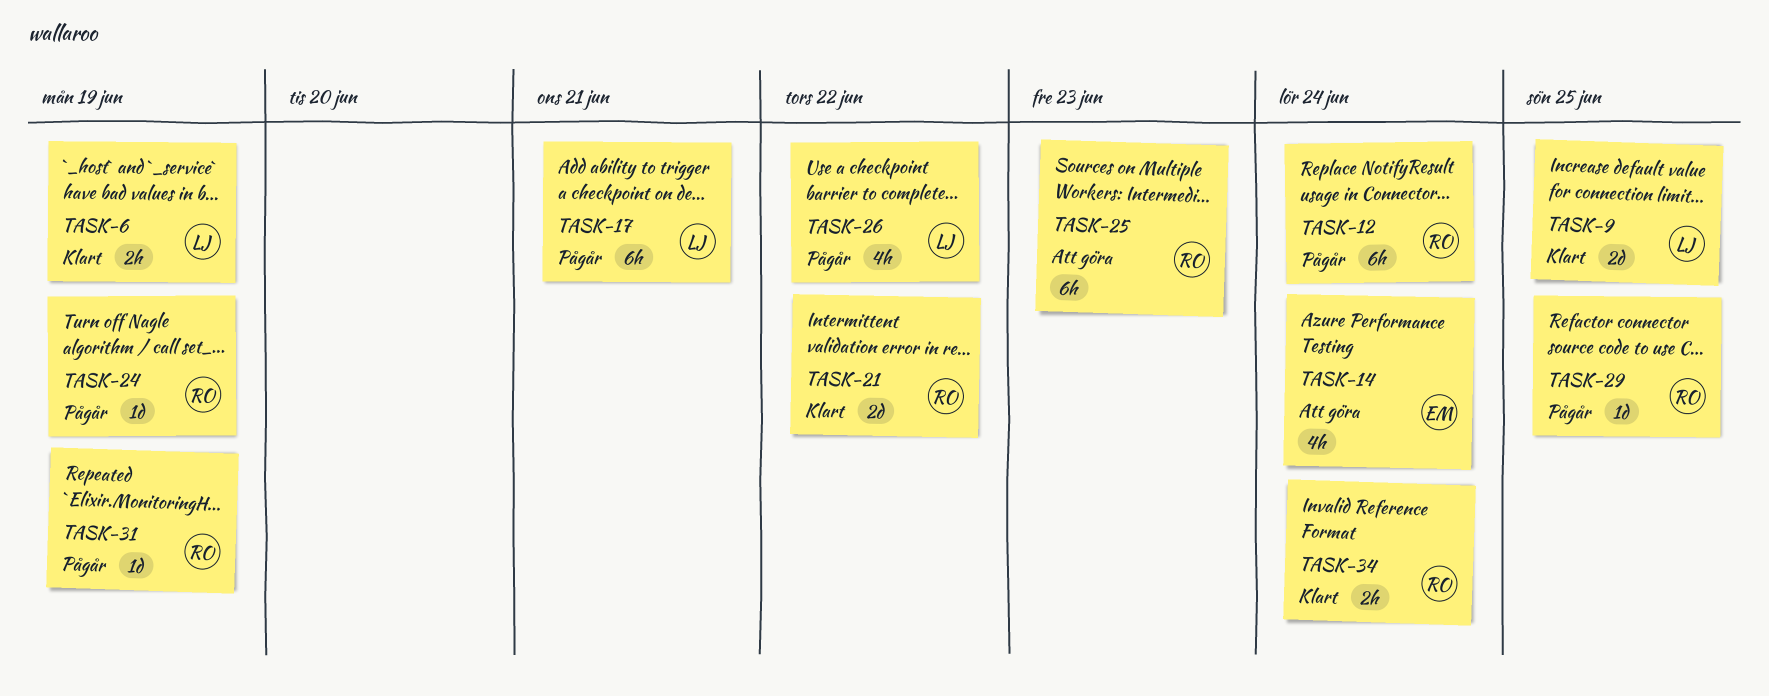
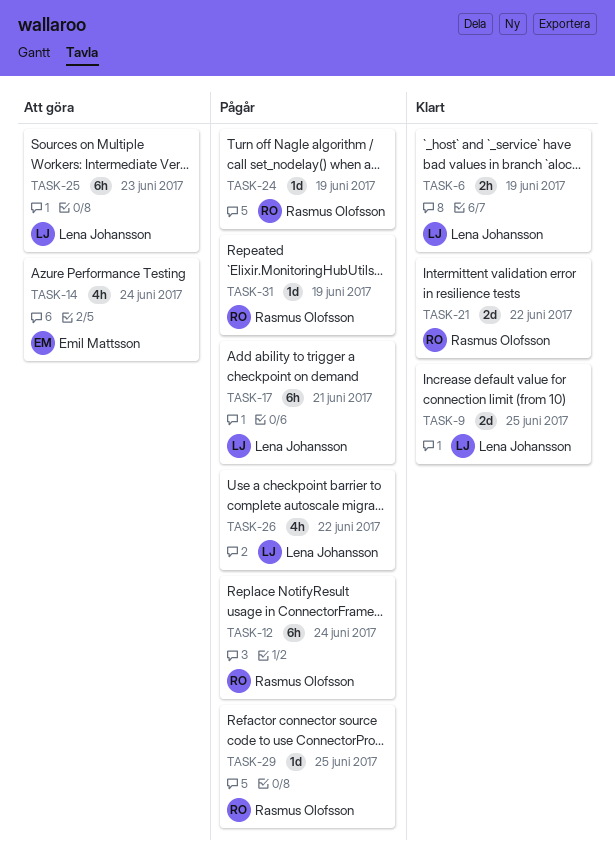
TASK-25, owner: Rasmus Olofsson -> Lena Johansson
TASK-34: present -> none

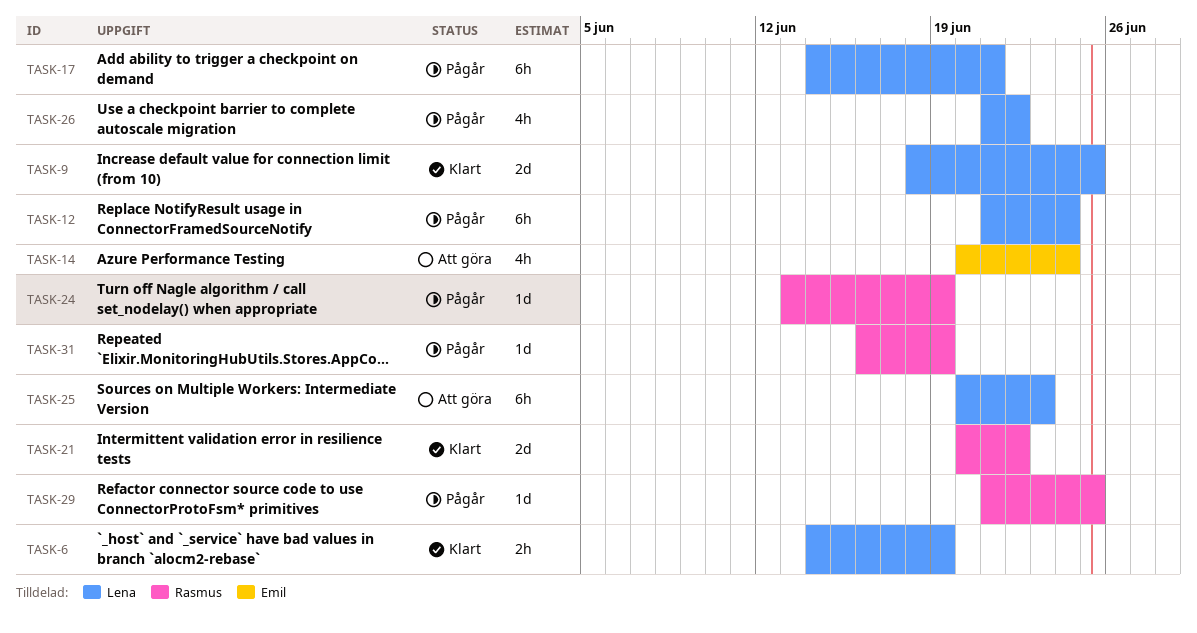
TASK-12, owner: Rasmus Olofsson -> Lena Johansson

